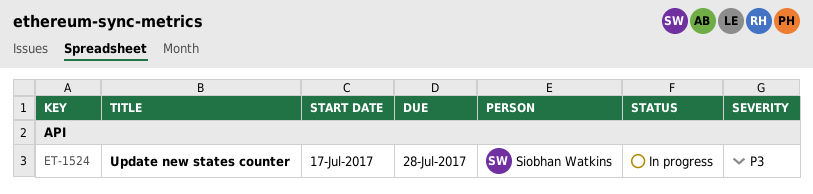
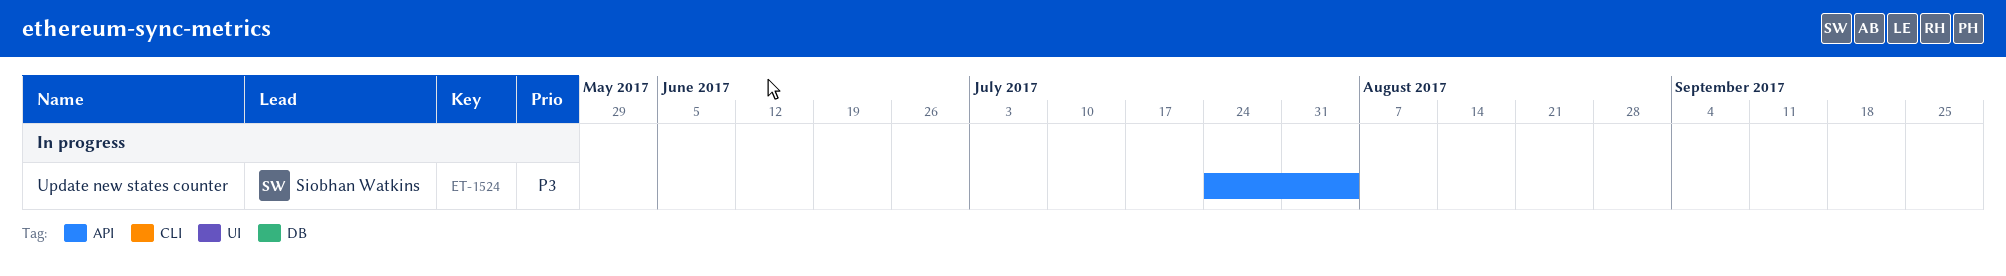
ET-1524, start: Jul 17 -> Jul 24
ET-1524, due: Jul 28 -> Aug 4

